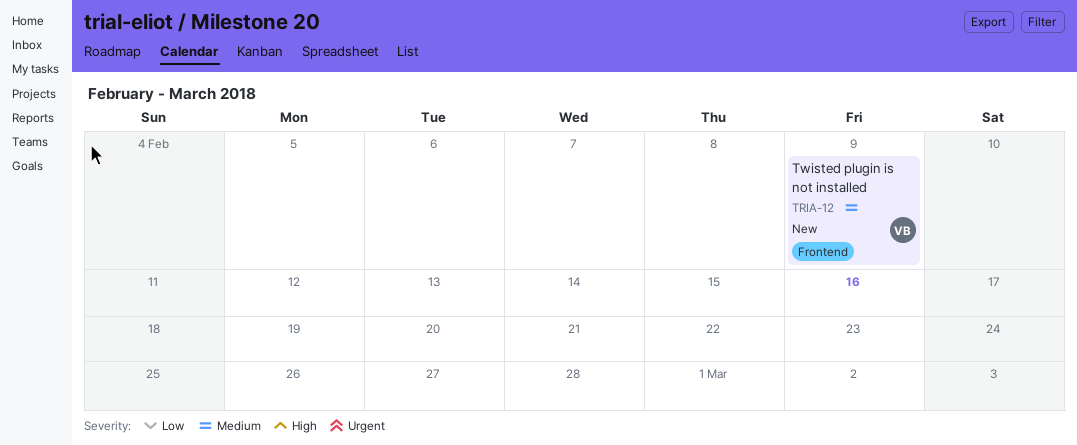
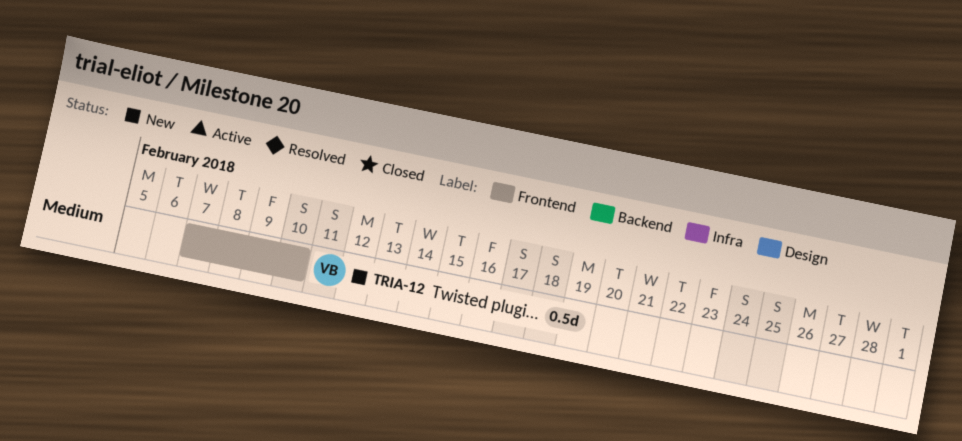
TRIA-12, due: Feb 9 -> Feb 10

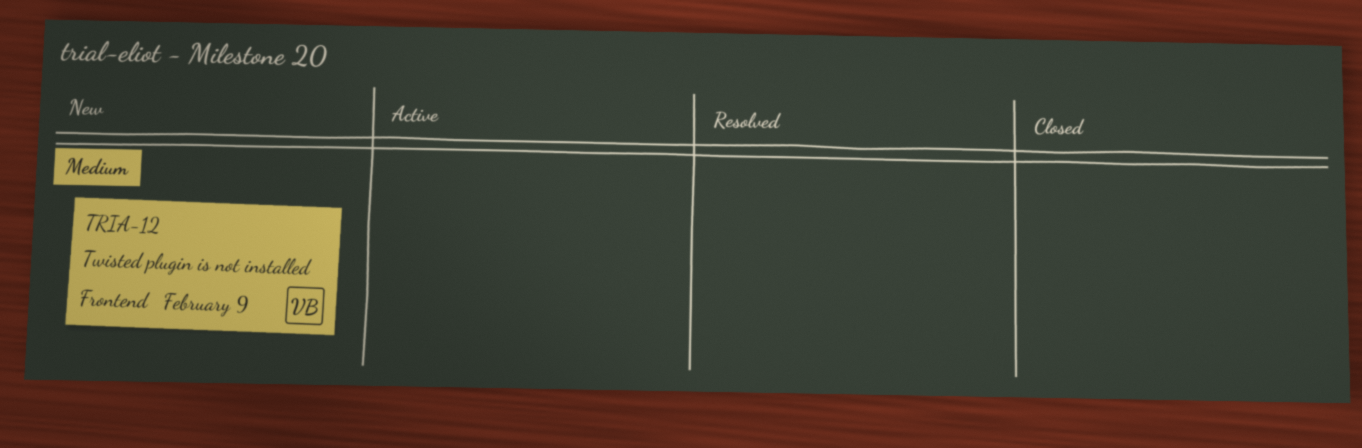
TRIA-12, due: Feb 10 -> Feb 9

